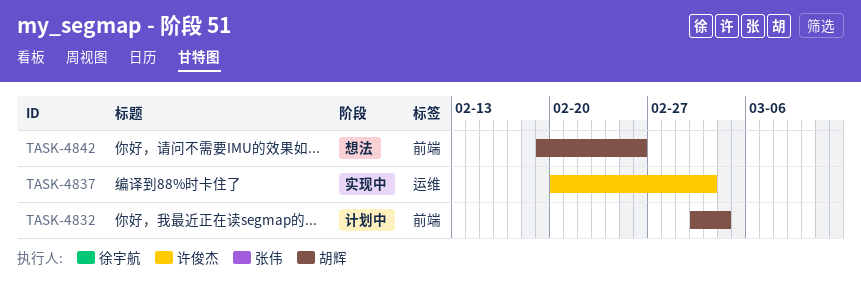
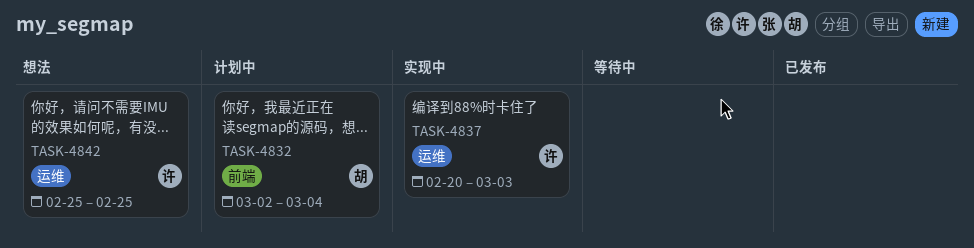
TASK-4842, owner: 胡辉 -> 许俊杰
TASK-4842, label: 前端 -> 运维
TASK-4842, start: Feb 19 -> Feb 25
TASK-4842, due: Feb 26 -> Feb 25

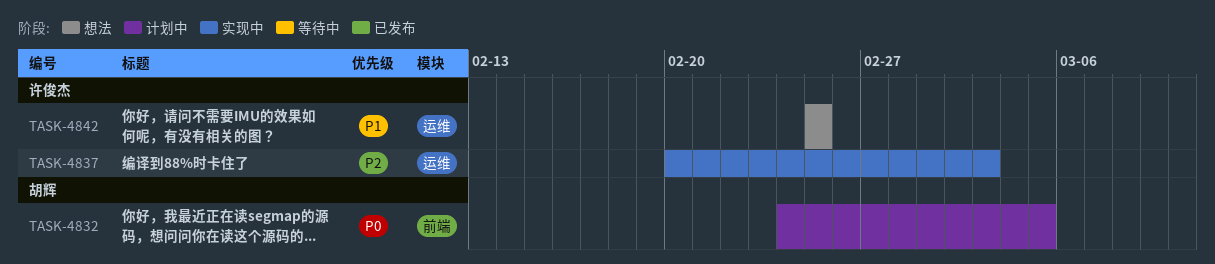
TASK-4832, start: Mar 2 -> Feb 24
TASK-4832, due: Mar 4 -> Mar 5

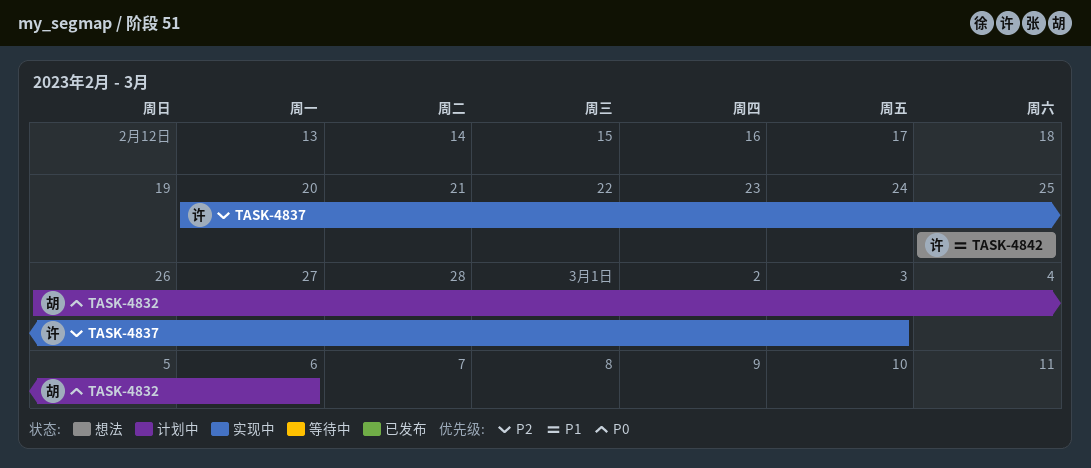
TASK-4832, start: Feb 24 -> Feb 26
TASK-4832, due: Mar 5 -> Mar 6

